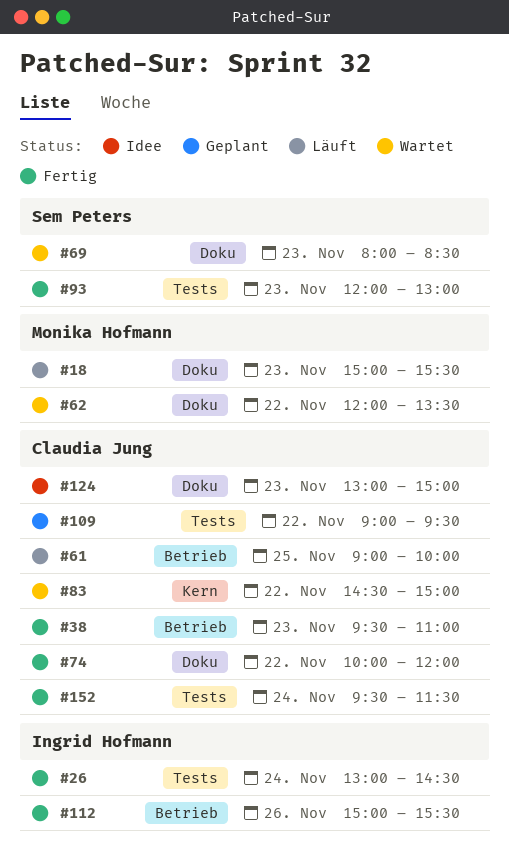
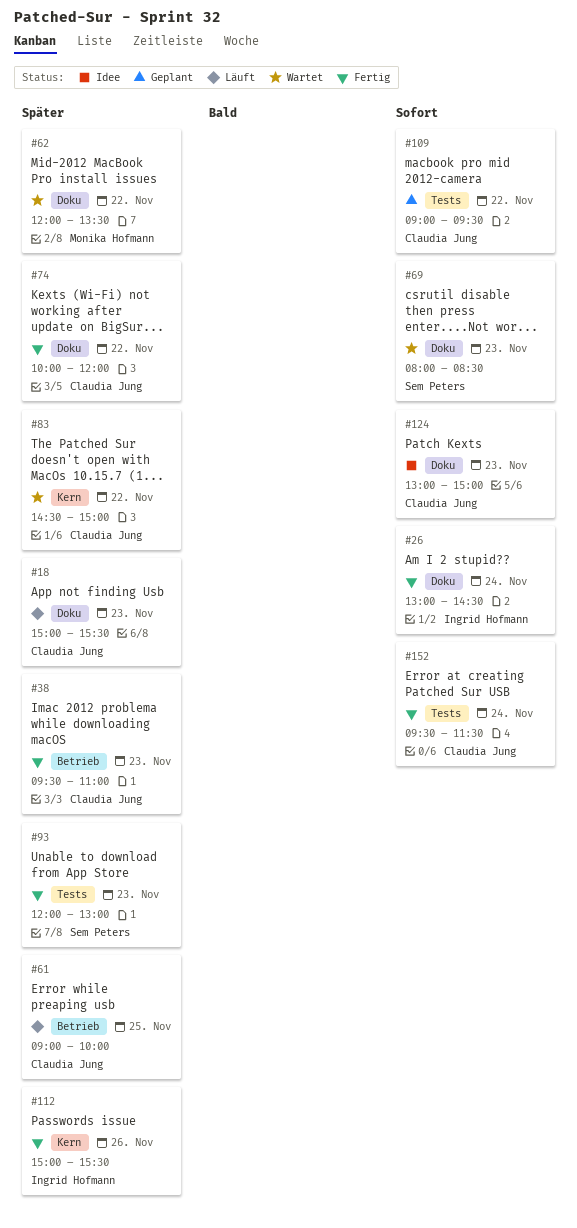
#18, owner: Monika Hofmann -> Claudia Jung
#26, label: Tests -> Doku
#112, label: Betrieb -> Kern

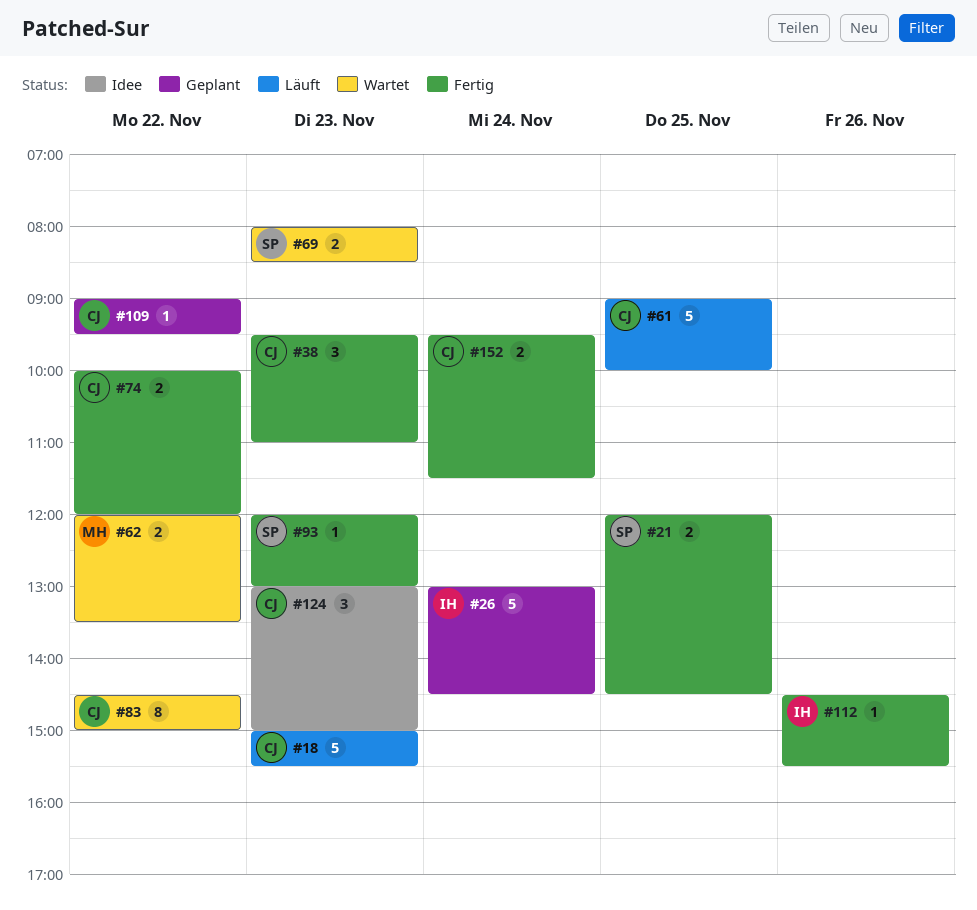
#21: none -> present
#26, status: Fertig -> Geplant
#112, begins: 15:00 -> 14:30

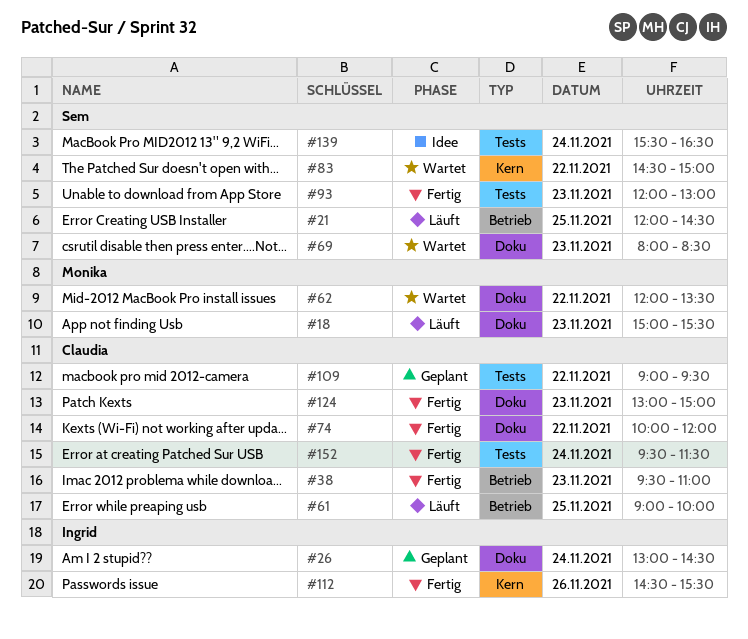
#18, owner: Claudia -> Monika
#21, status: Fertig -> Läuft
#83, owner: Claudia -> Sem
#124, status: Idee -> Fertig
#139: none -> present

